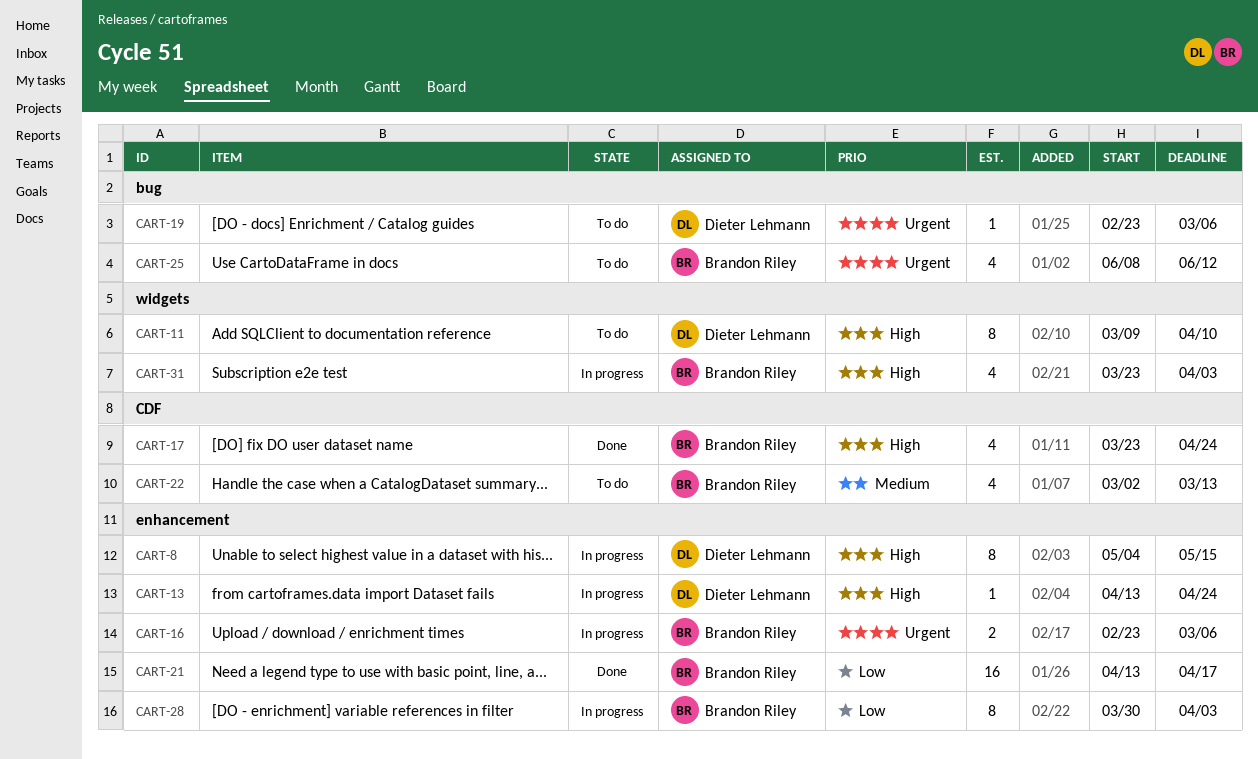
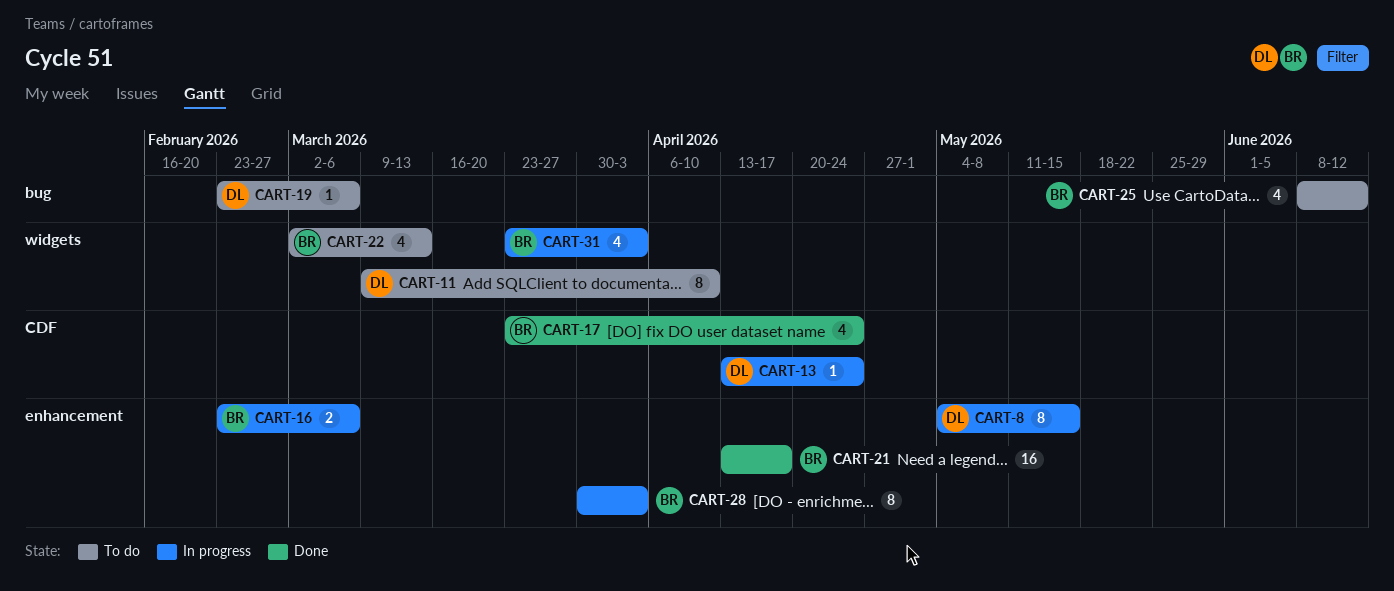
CART-13, label: enhancement -> CDF
CART-22, label: CDF -> widgets

